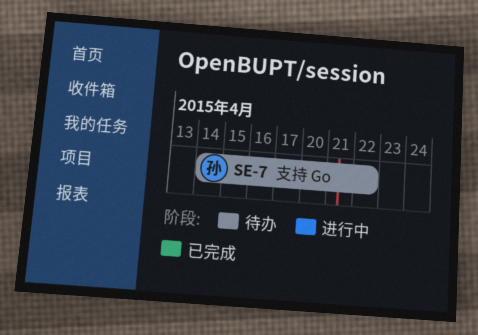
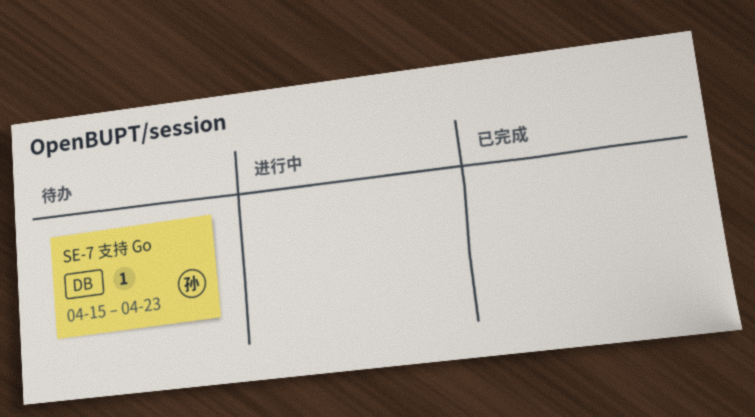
SE-7, start: Apr 14 -> Apr 15
SE-7, due: Apr 22 -> Apr 23

